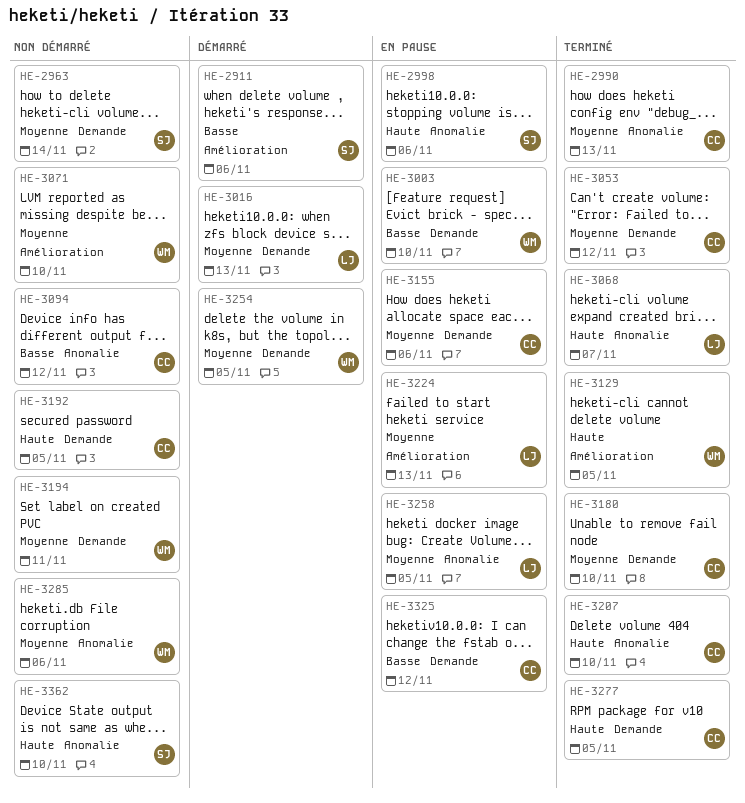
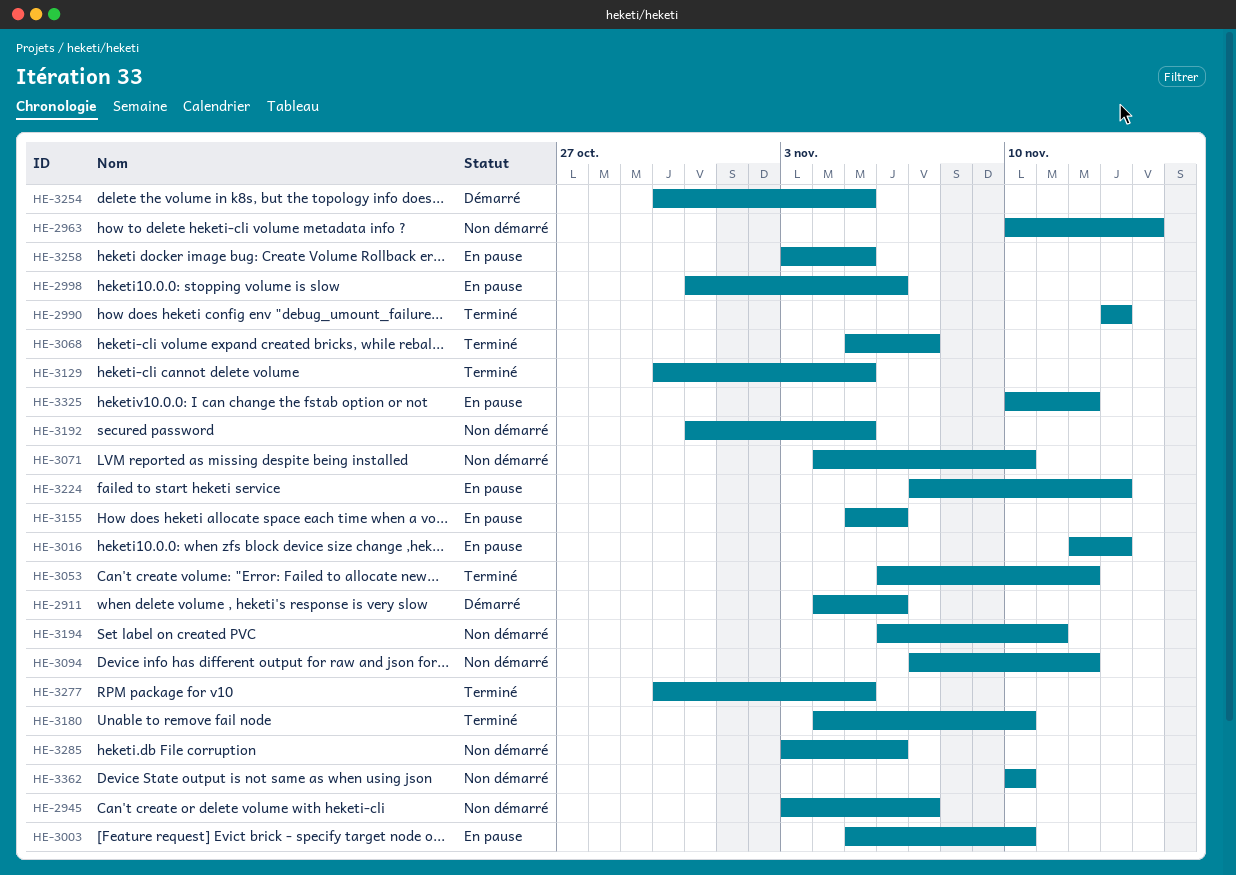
HE-2945: none -> present
HE-3016, status: Démarré -> En pause
HE-3207: present -> none

